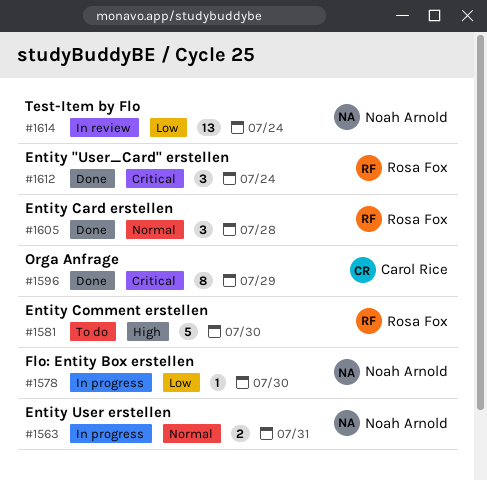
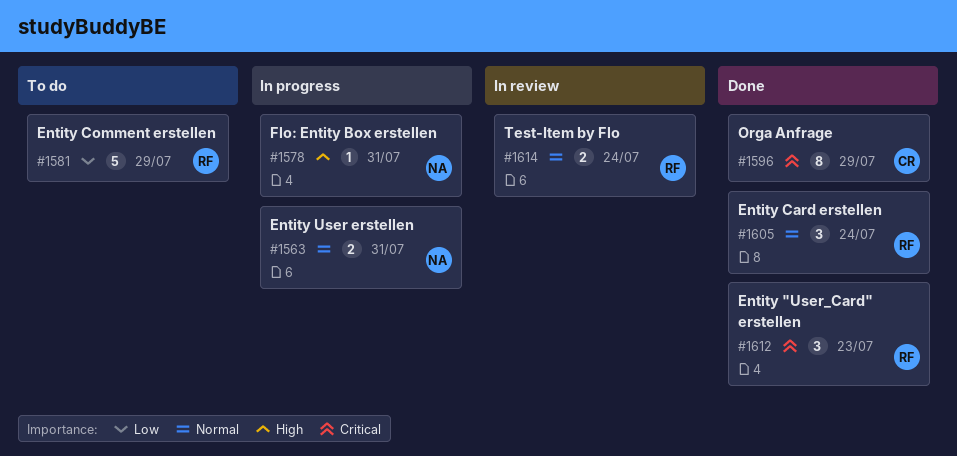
#1578, priority: Low -> High
#1578, due: Jul 30 -> Jul 31
#1581, priority: High -> Low
#1581, due: Jul 30 -> Jul 29
#1605, due: Jul 28 -> Jul 24
#1612, due: Jul 24 -> Jul 23
#1614, owner: Noah Arnold -> Rosa Fox
#1614, priority: Low -> Normal
#1614, estimate: 13 -> 2

